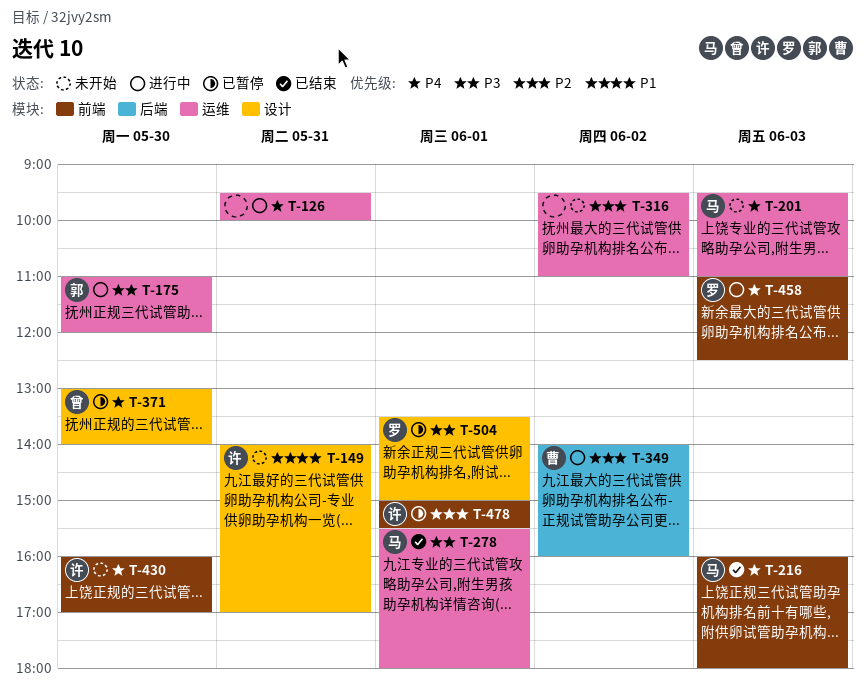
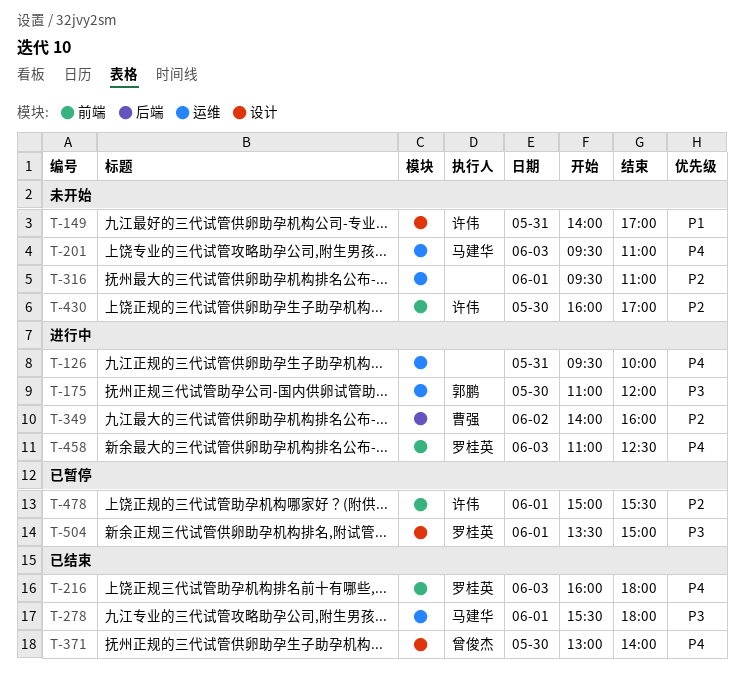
T-216, owner: 马建华 -> 罗桂英
T-316, day: Jun 2 -> Jun 1
T-371, status: 已暂停 -> 已结束
T-430, priority: P4 -> P2

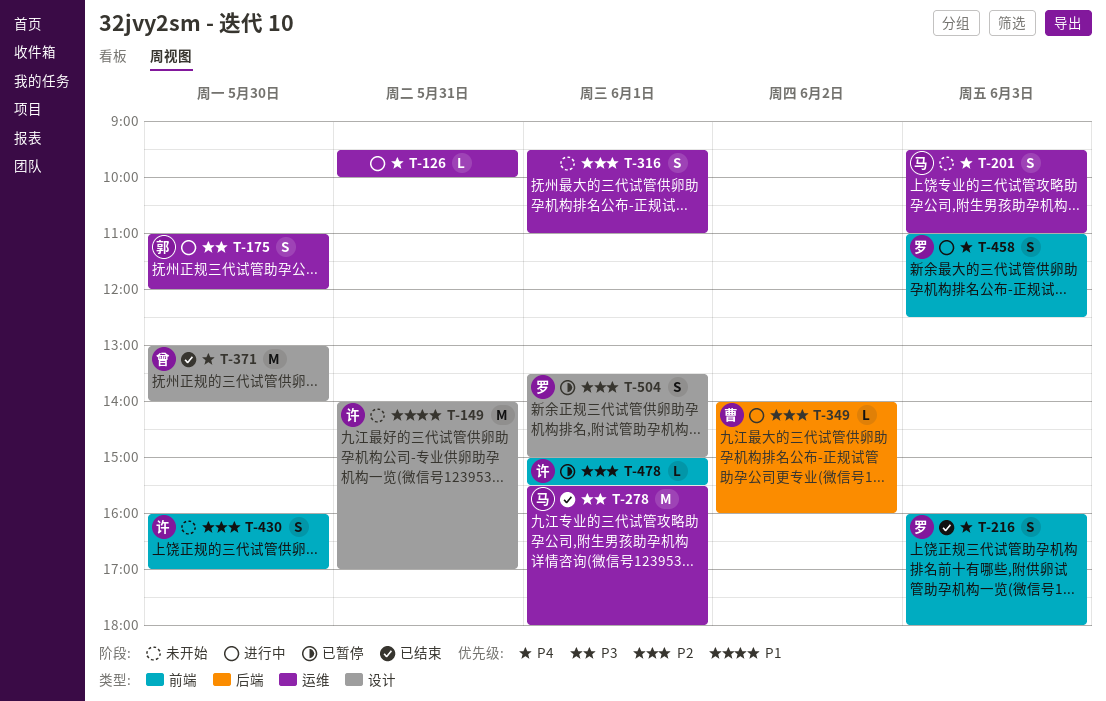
T-504, priority: P3 -> P2

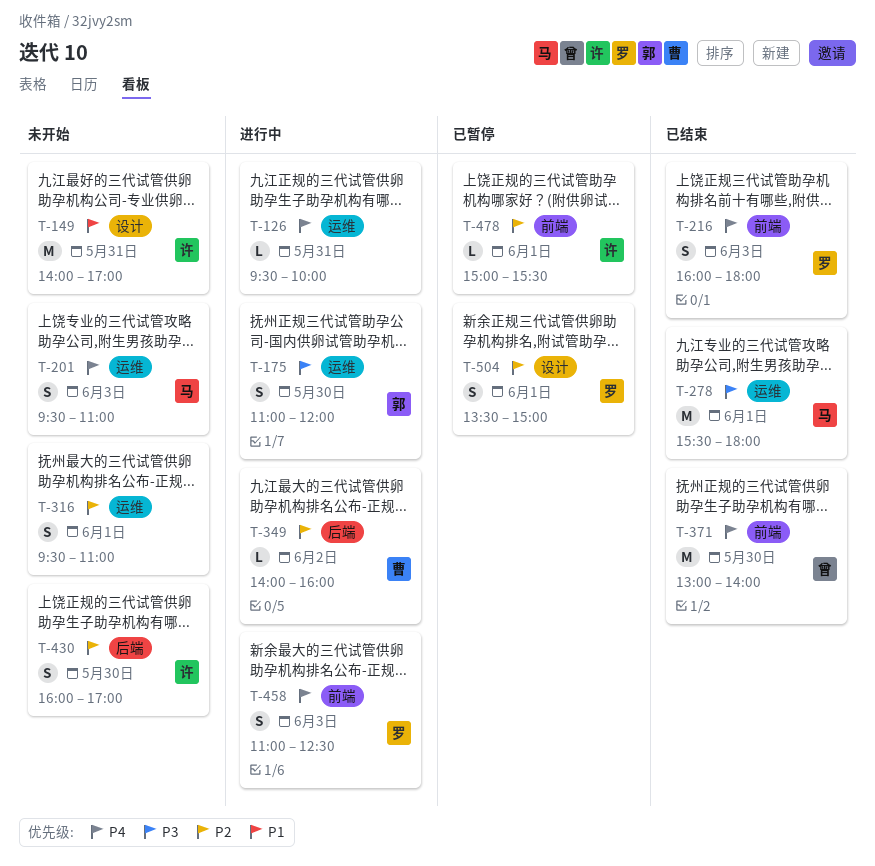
T-371, label: 设计 -> 前端
T-430, label: 前端 -> 后端

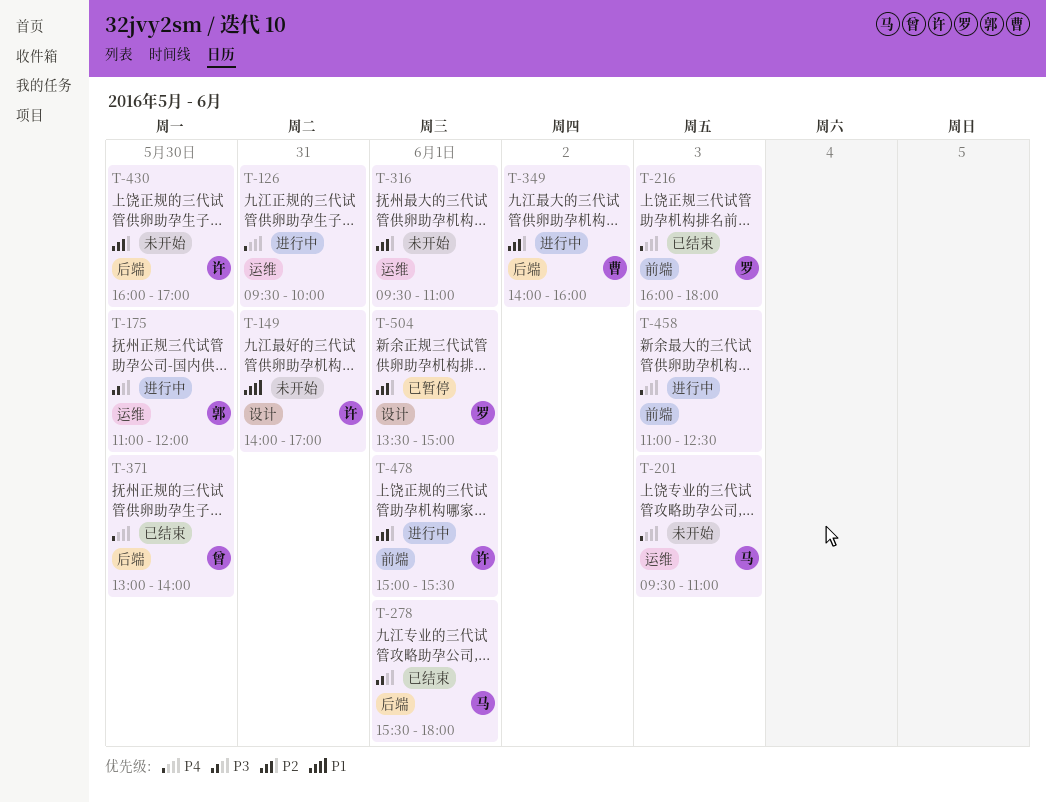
T-278, label: 运维 -> 后端
T-371, label: 前端 -> 后端
T-458, owner: 罗 -> none
T-478, status: 已暂停 -> 进行中

